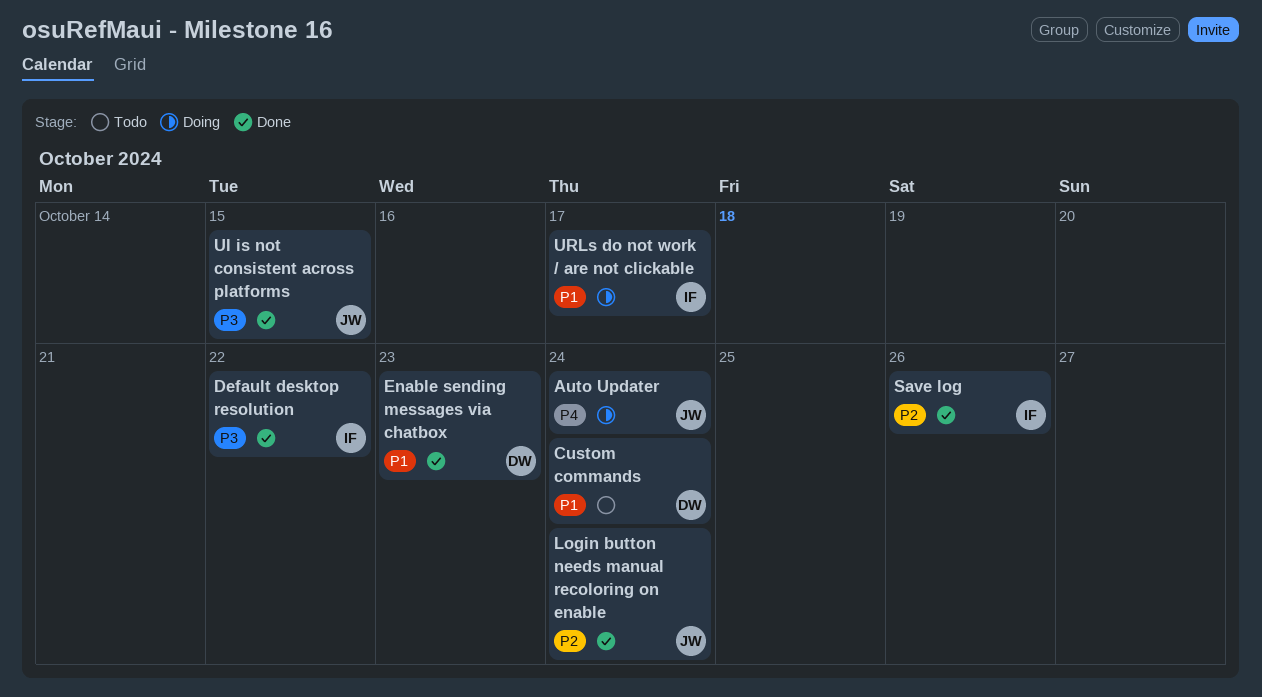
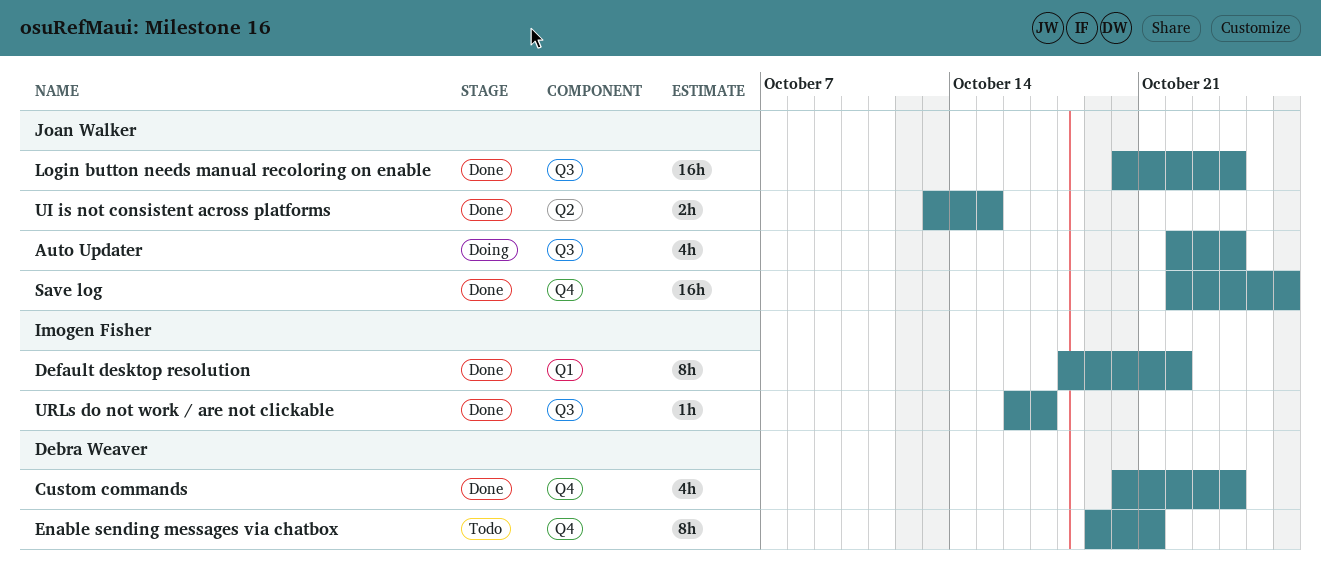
Custom commands, status: Todo -> Done
Enable sending messages via chatbox, status: Done -> Todo
Enable sending messages via chatbox, due: Oct 23 -> Oct 21
Save log, owner: Imogen Fisher -> Joan Walker
URLs do not work / are not clickable, status: Doing -> Done

